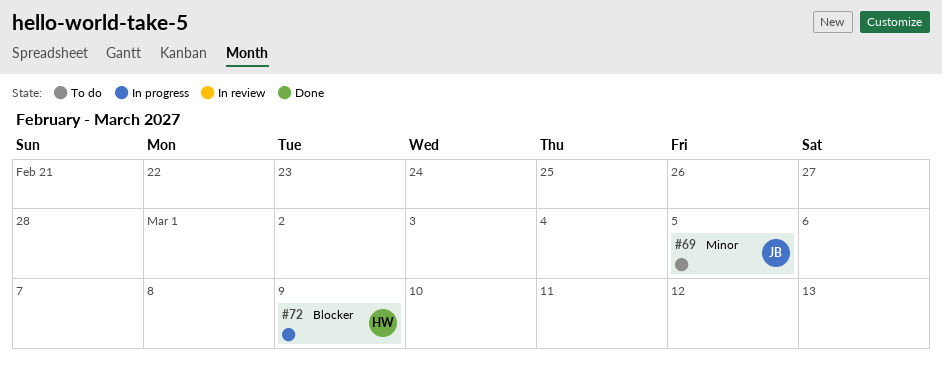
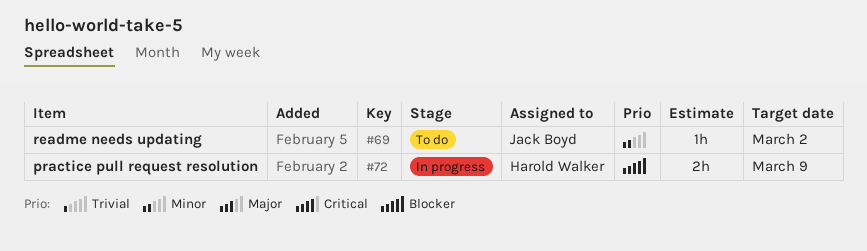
#69, due: Mar 5 -> Mar 2

